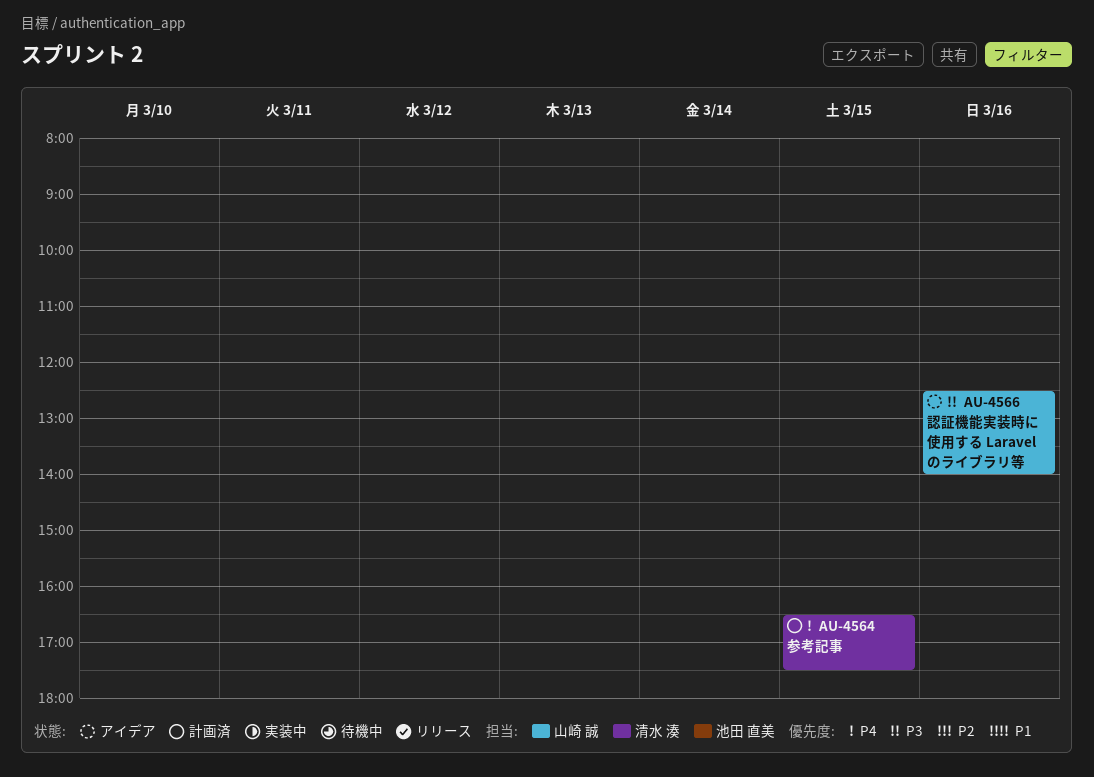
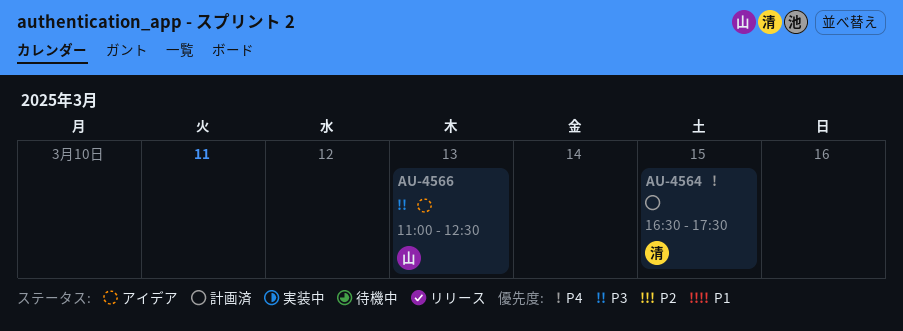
AU-4566, day: Mar 16 -> Mar 13
AU-4566, begins: 12:30 -> 11:00
AU-4566, ends: 14:00 -> 12:30

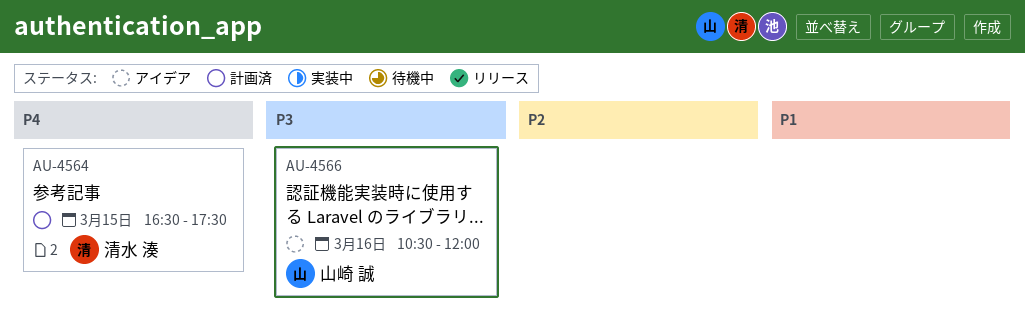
AU-4566, day: Mar 13 -> Mar 16
AU-4566, begins: 11:00 -> 10:30
AU-4566, ends: 12:30 -> 12:00

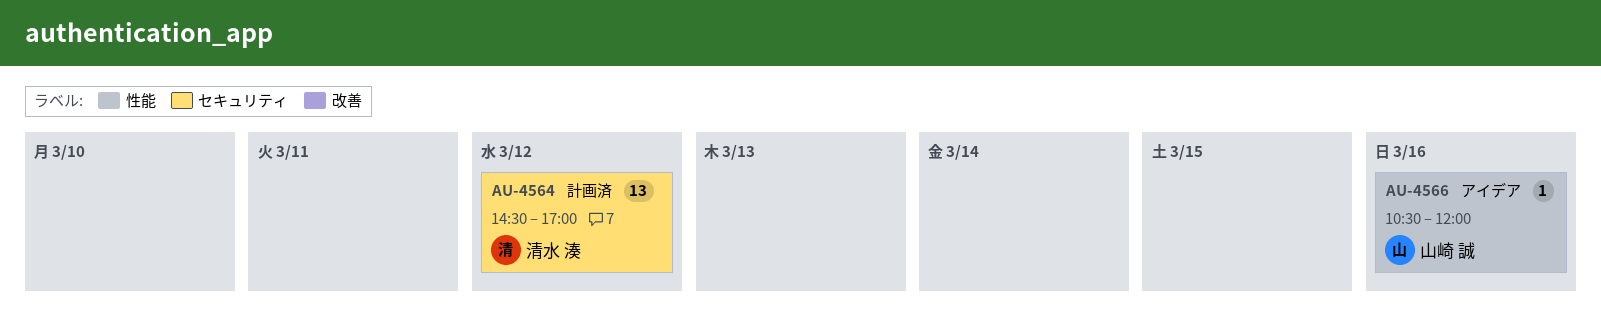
AU-4564, day: Mar 15 -> Mar 12
AU-4564, begins: 16:30 -> 14:30
AU-4564, ends: 17:30 -> 17:00

